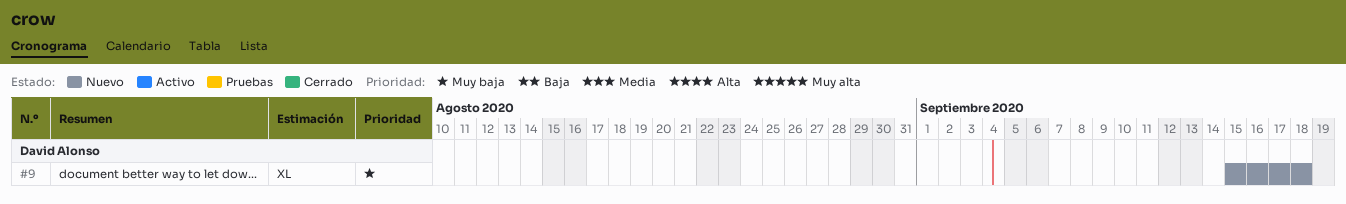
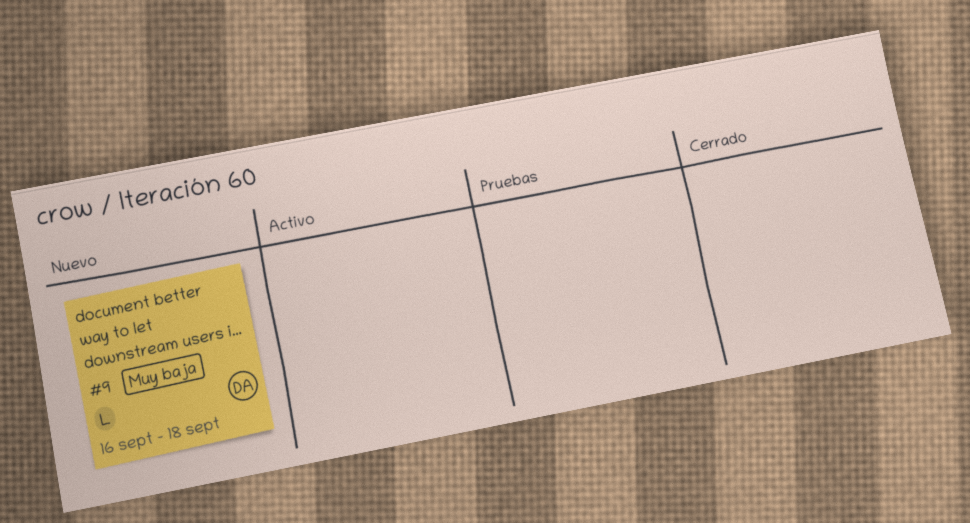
#9, estimate: XL -> L
#9, start: Sep 15 -> Sep 16

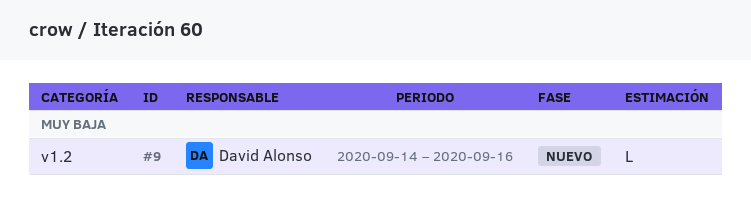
#9, start: Sep 16 -> Sep 14
#9, due: Sep 18 -> Sep 16

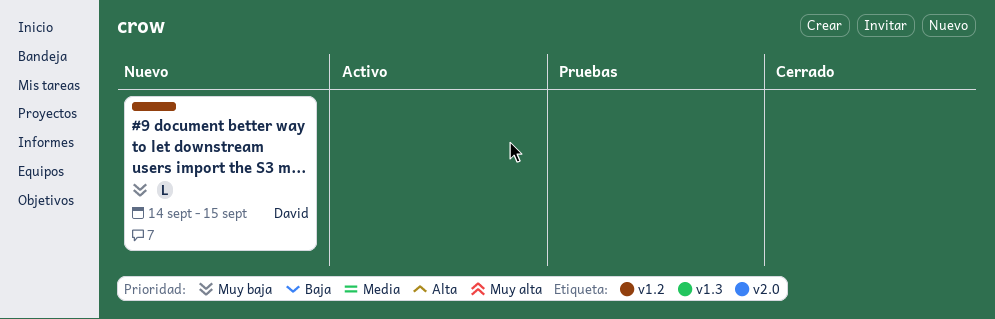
#9, due: Sep 16 -> Sep 15

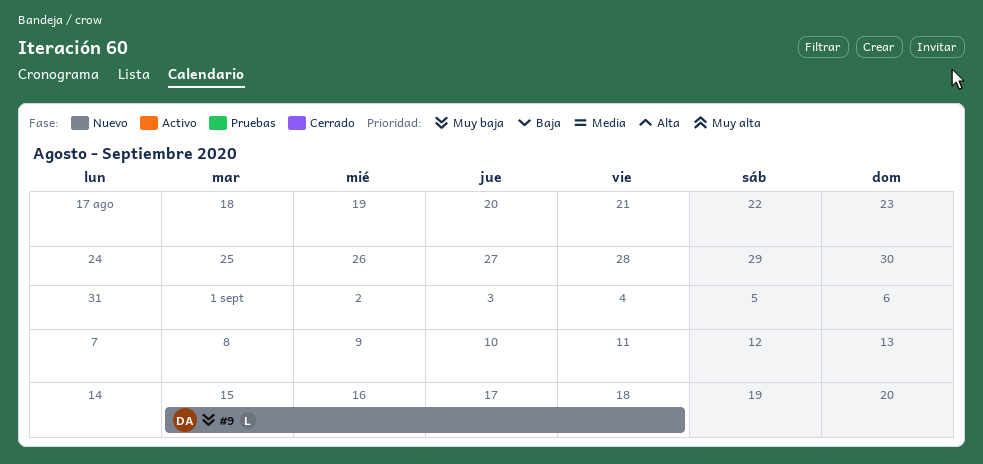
#9, start: Sep 14 -> Sep 15
#9, due: Sep 15 -> Sep 18

